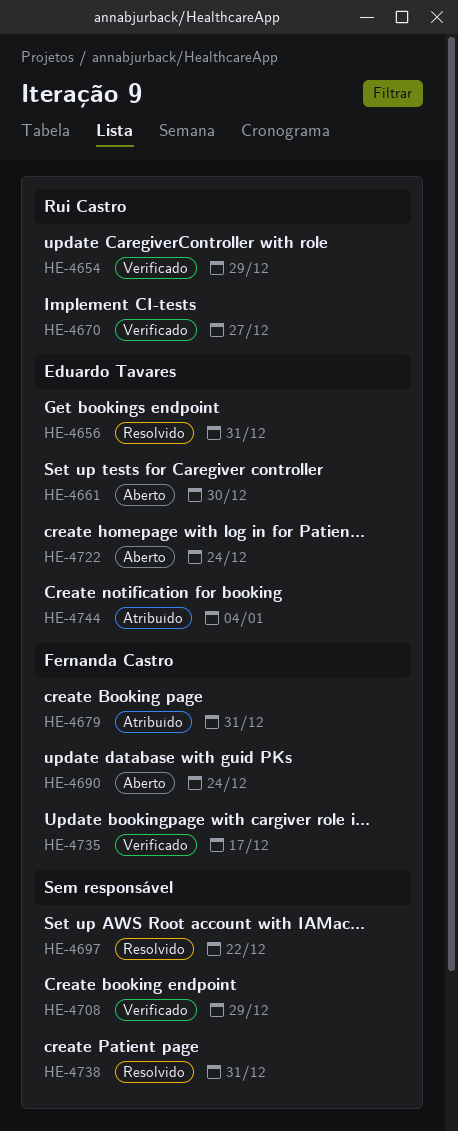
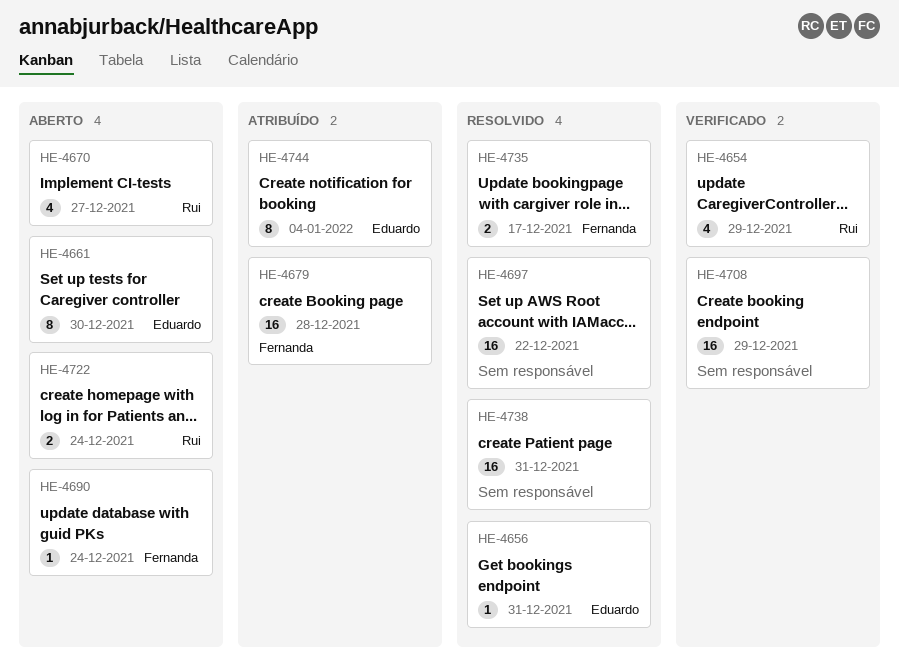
HE-4670, status: Verificado -> Aberto
HE-4679, due: Dec 31 -> Dec 28
HE-4722, owner: Eduardo Tavares -> Rui Castro
HE-4735, status: Verificado -> Resolvido

